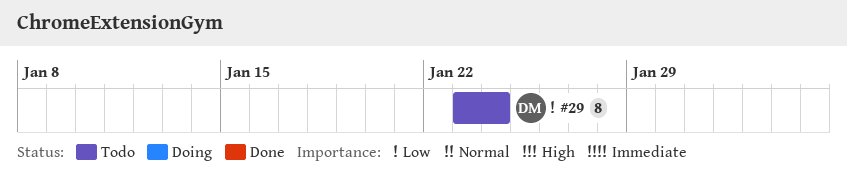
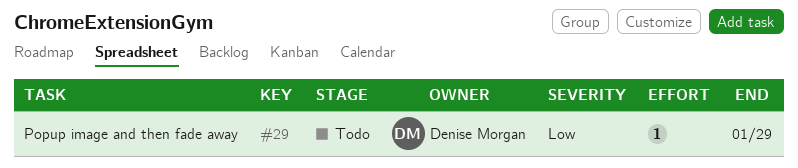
#29, estimate: 8 -> 1
#29, due: Jan 24 -> Jan 29

